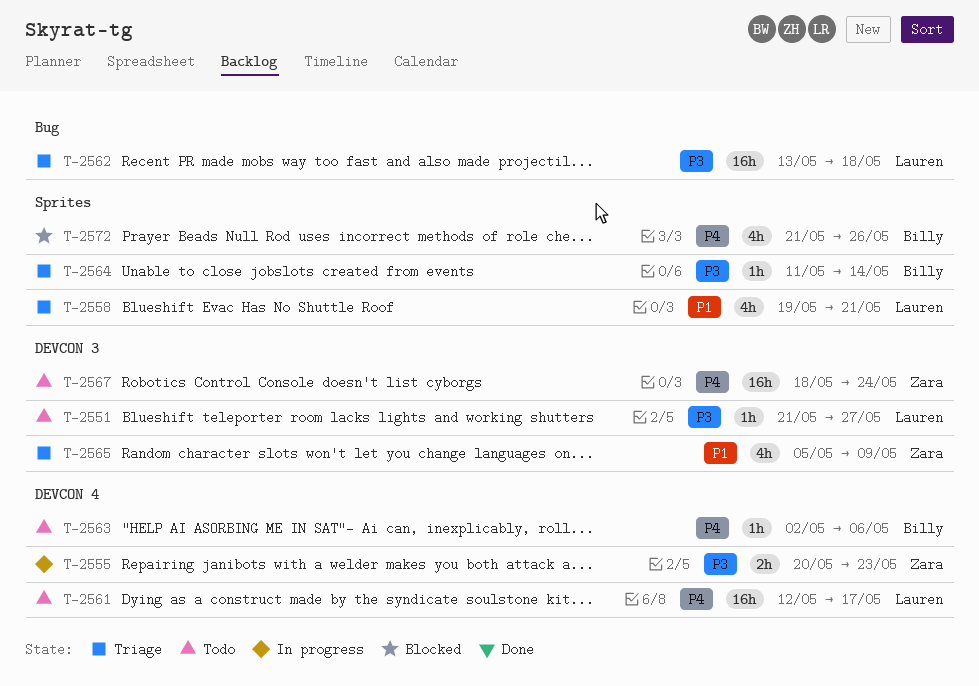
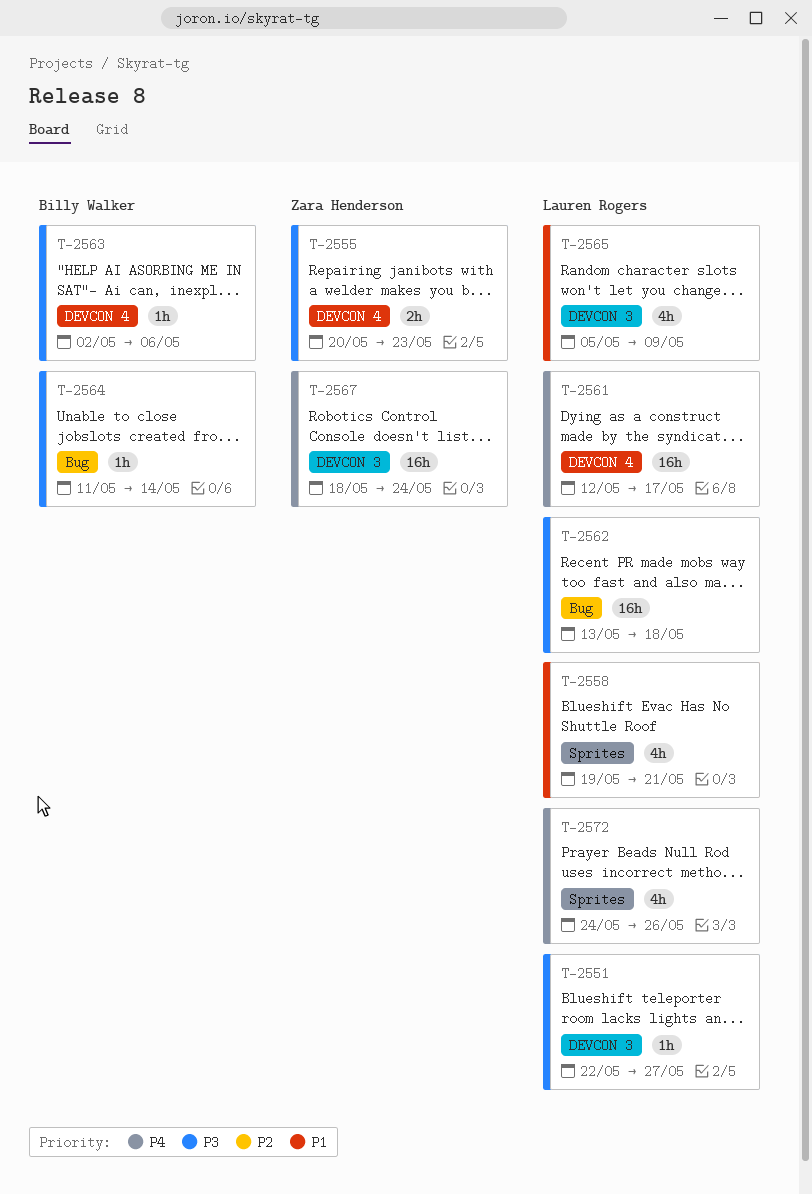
T-2551, start: May 21 -> May 22
T-2563, priority: P4 -> P3
T-2564, label: Sprites -> Bug
T-2565, owner: Zara Henderson -> Lauren Rogers
T-2572, owner: Billy Walker -> Lauren Rogers
T-2572, start: May 21 -> May 24

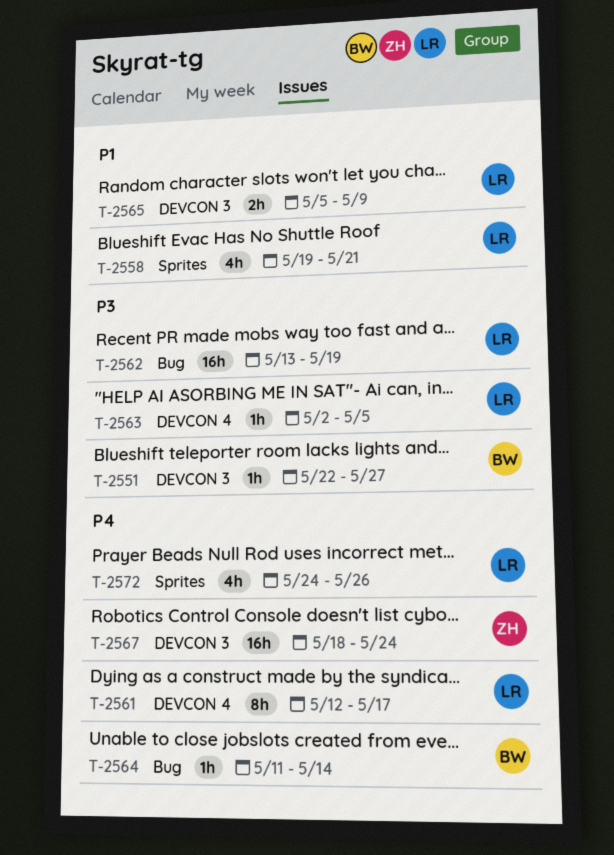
T-2551, owner: Lauren Rogers -> Billy Walker
T-2555: present -> none
T-2561, estimate: 16h -> 8h
T-2562, due: May 18 -> May 19
T-2563, owner: Billy Walker -> Lauren Rogers
T-2563, due: May 6 -> May 5
T-2564, priority: P3 -> P4
T-2565, estimate: 4h -> 2h

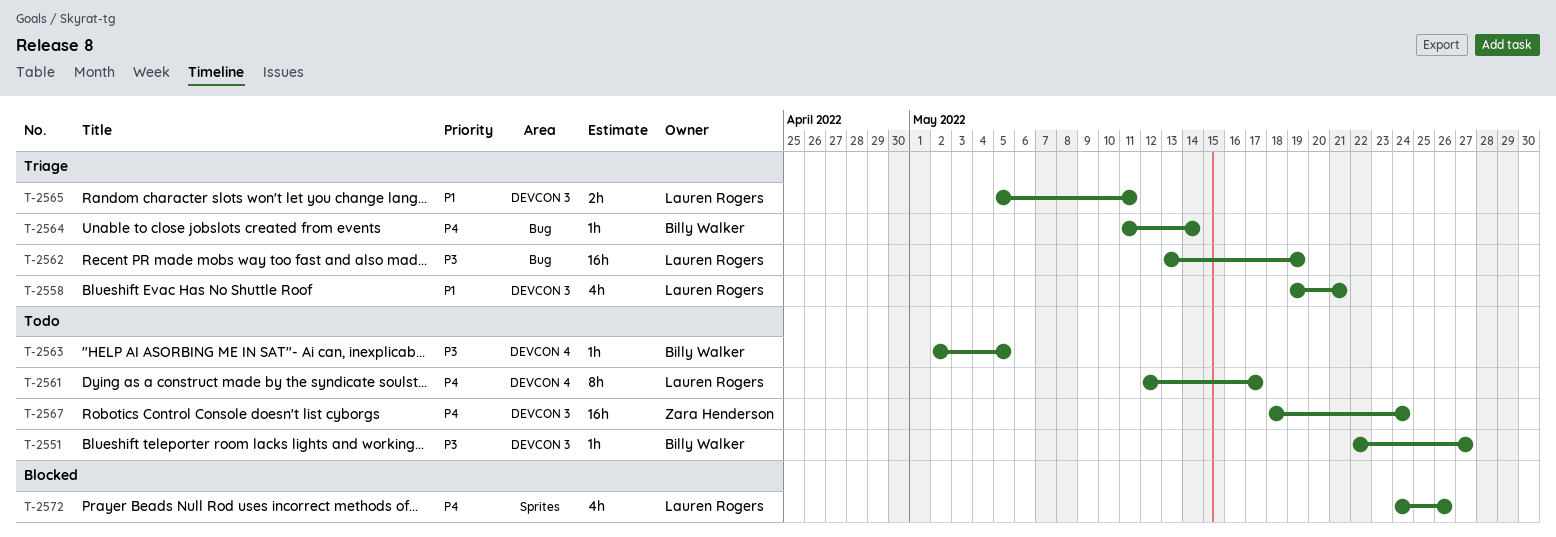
T-2558, label: Sprites -> DEVCON 3
T-2563, owner: Lauren Rogers -> Billy Walker
T-2565, due: May 9 -> May 11

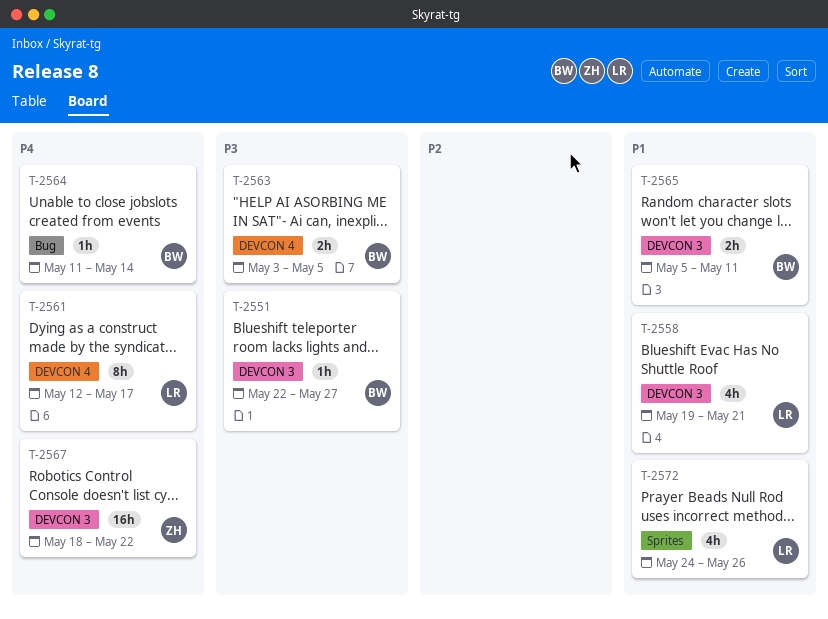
T-2562: present -> none
T-2563, estimate: 1h -> 2h
T-2563, start: May 2 -> May 3
T-2565, owner: Lauren Rogers -> Billy Walker
T-2567, due: May 24 -> May 22
T-2572, priority: P4 -> P1

